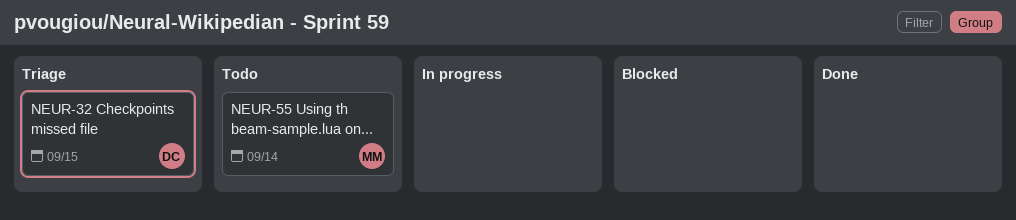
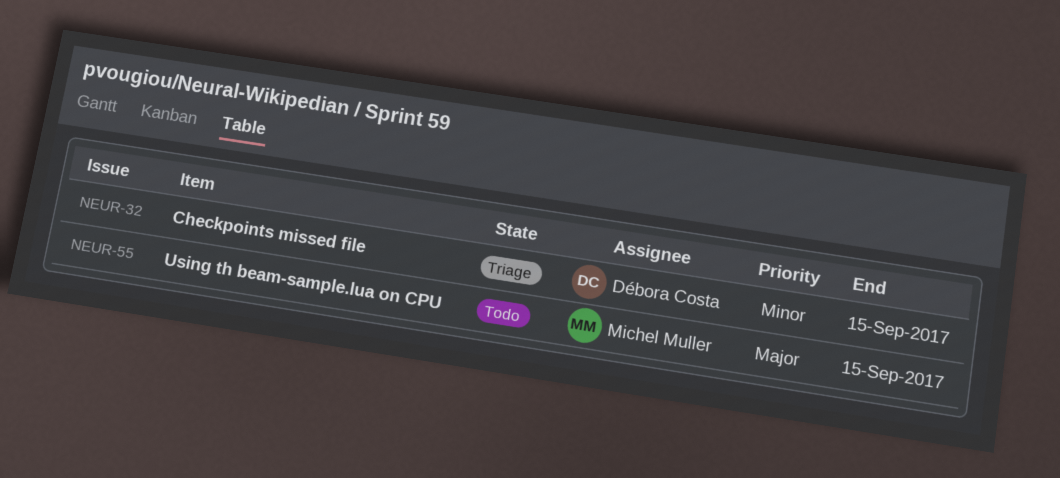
NEUR-55, due: Sep 14 -> Sep 15

